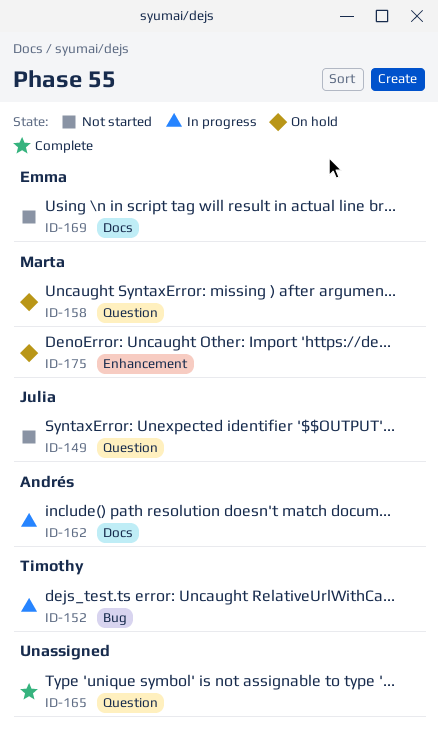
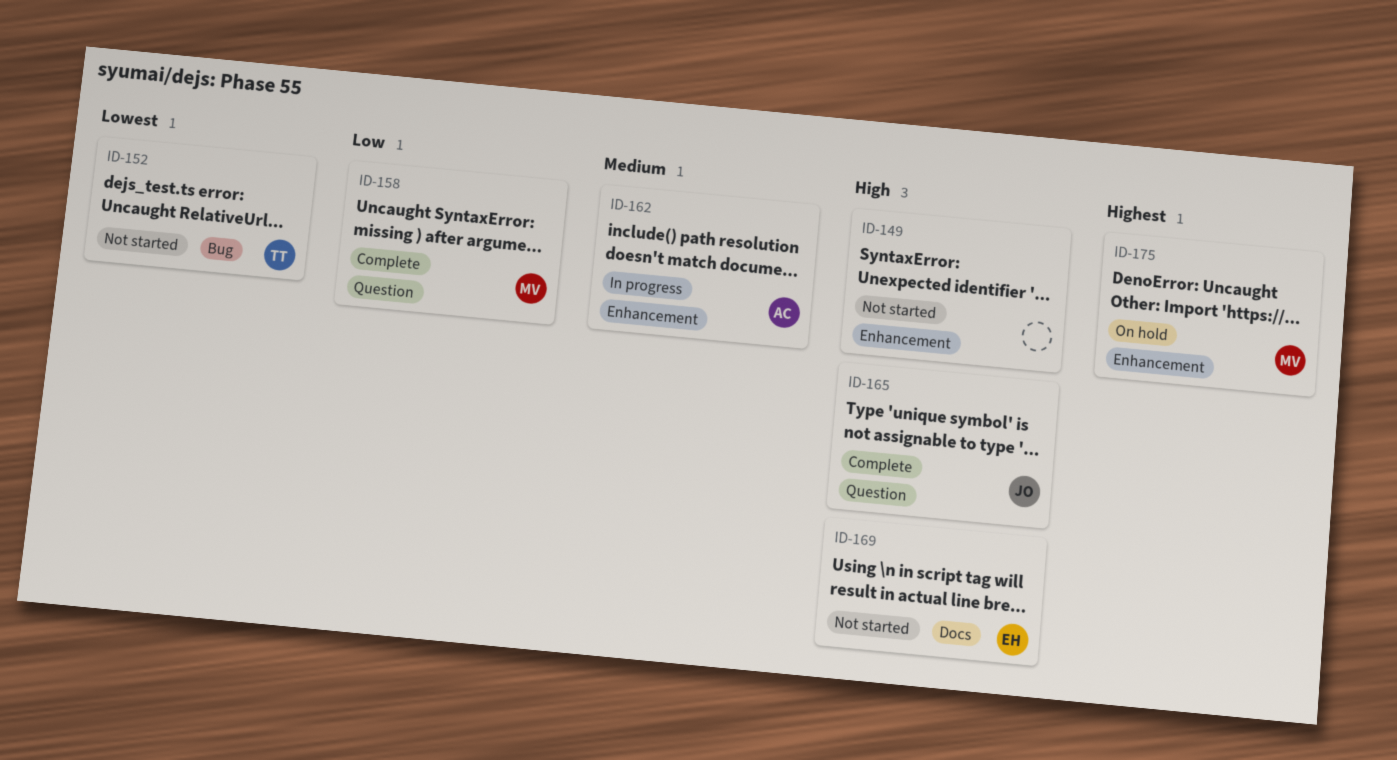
ID-149, owner: Julia -> none
ID-149, label: Question -> Enhancement
ID-152, status: In progress -> Not started
ID-158, status: On hold -> Complete
ID-162, label: Docs -> Enhancement
ID-165, owner: none -> Julia

